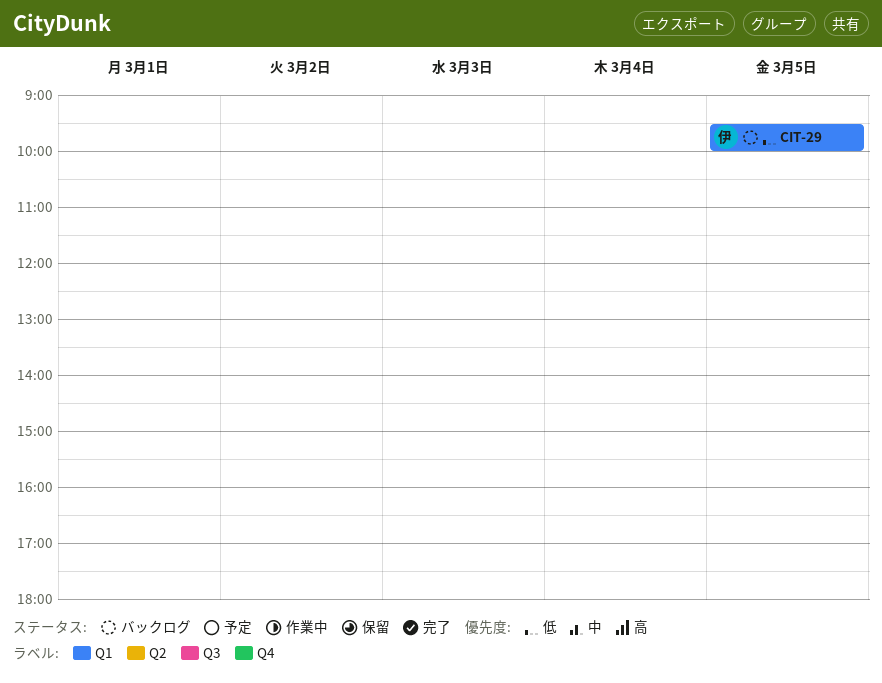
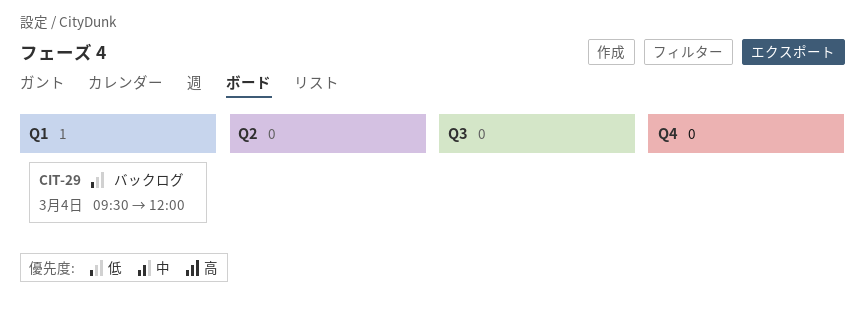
CIT-29, day: Mar 5 -> Mar 4
CIT-29, ends: 10:00 -> 12:00

